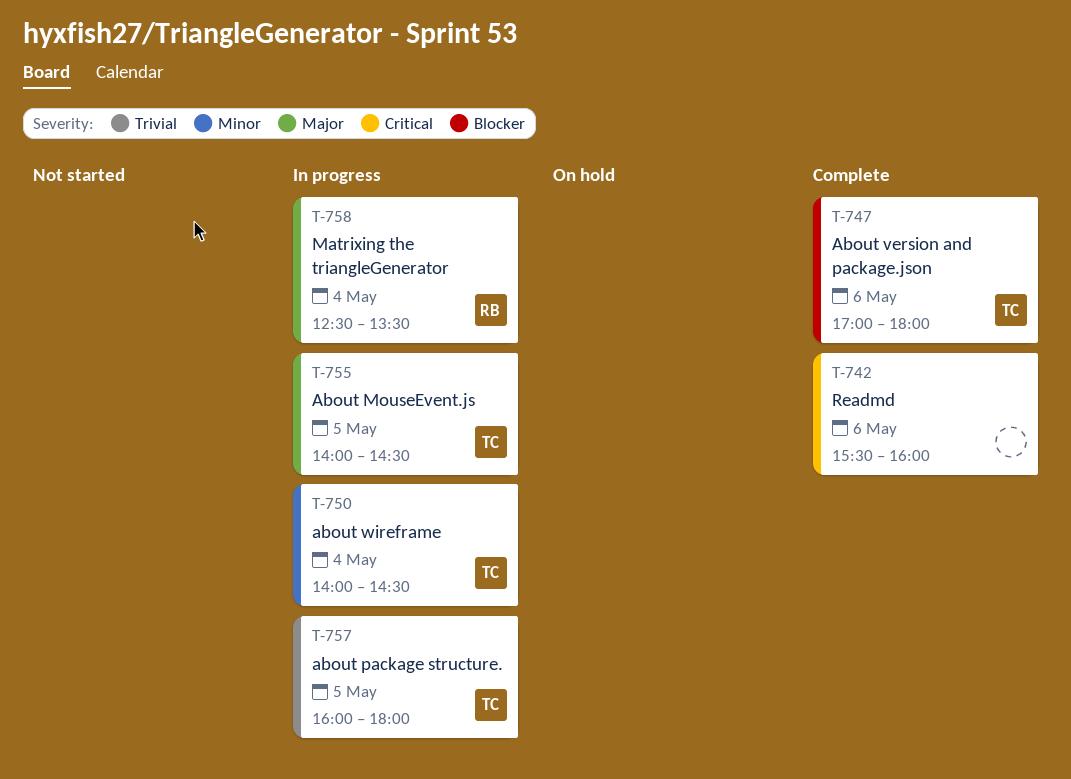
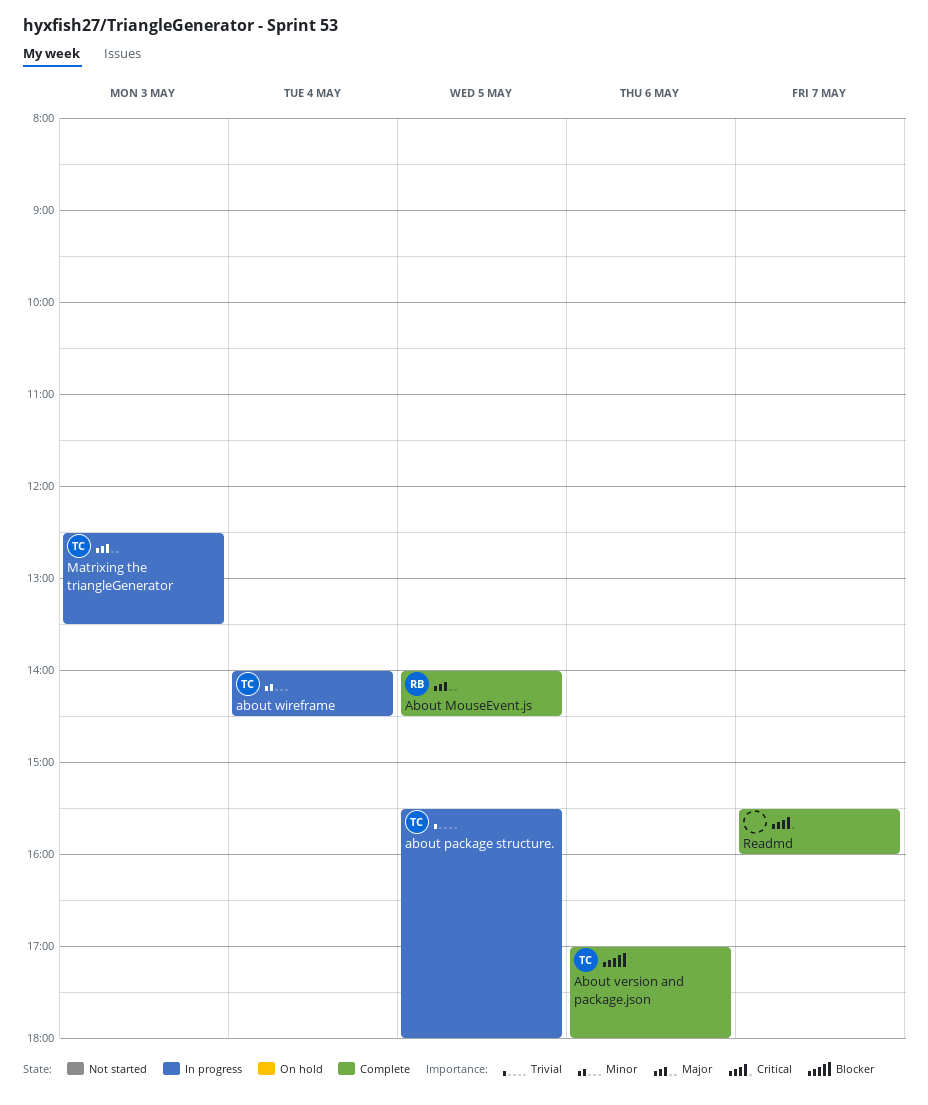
About MouseEvent.js, status: In progress -> Complete
About MouseEvent.js, owner: TC -> RB
about package structure., begins: 16:00 -> 15:30
Matrixing the triangleGenerator, owner: RB -> TC
Matrixing the triangleGenerator, day: May 4 -> May 3
Readmd, day: May 6 -> May 7

